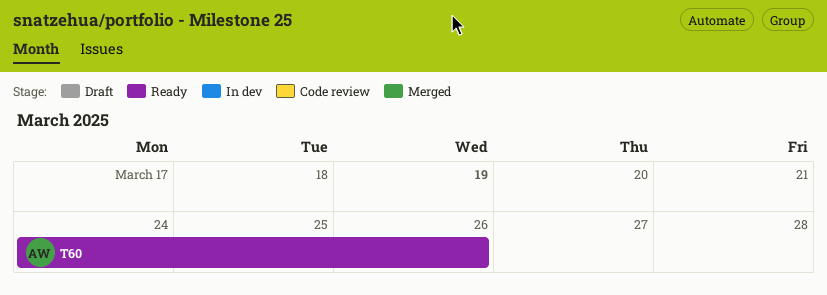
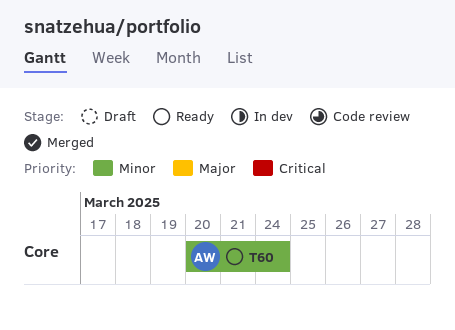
T60, start: Mar 24 -> Mar 20
T60, due: Mar 26 -> Mar 24

